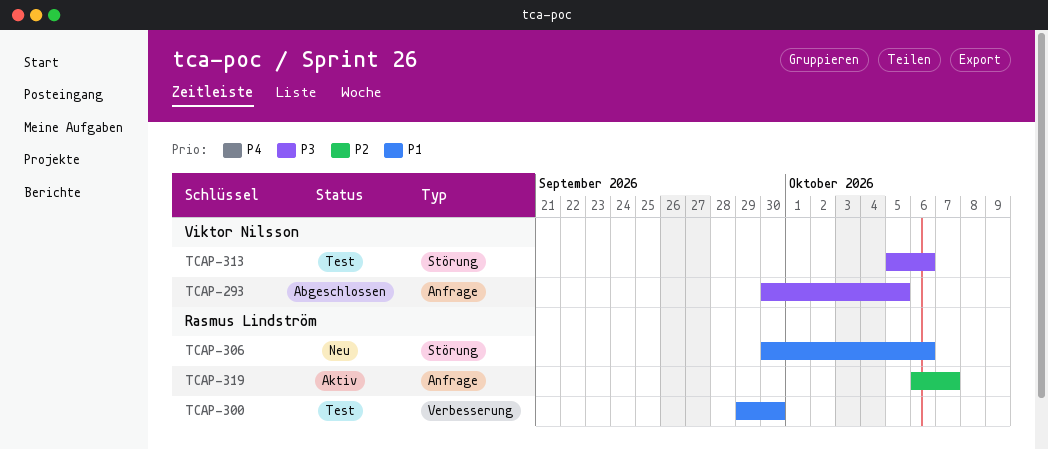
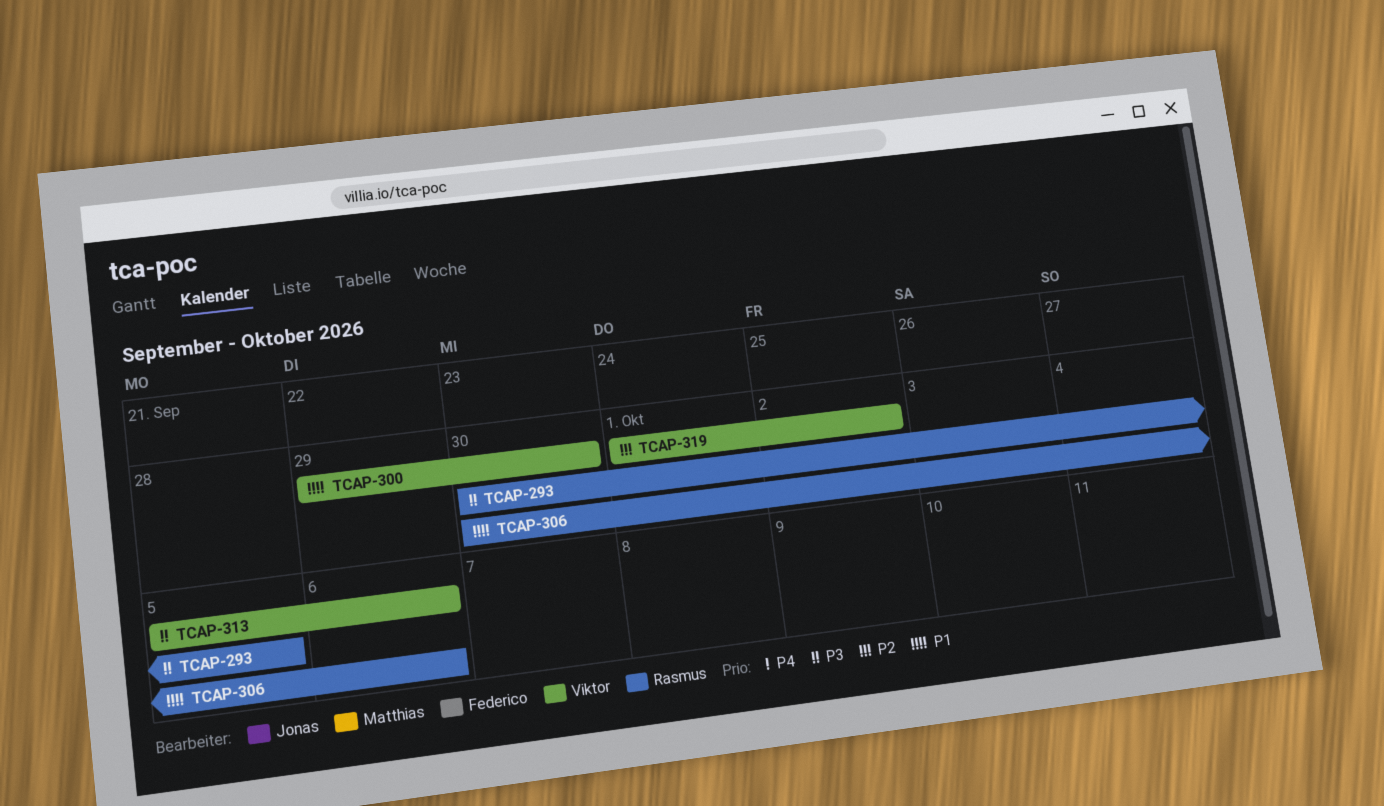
TCAP-293, owner: Viktor Nilsson -> Rasmus Lindström
TCAP-300, owner: Rasmus Lindström -> Viktor Nilsson
TCAP-319, owner: Rasmus Lindström -> Viktor Nilsson
TCAP-319, start: Oct 6 -> Oct 1
TCAP-319, due: Oct 7 -> Oct 2

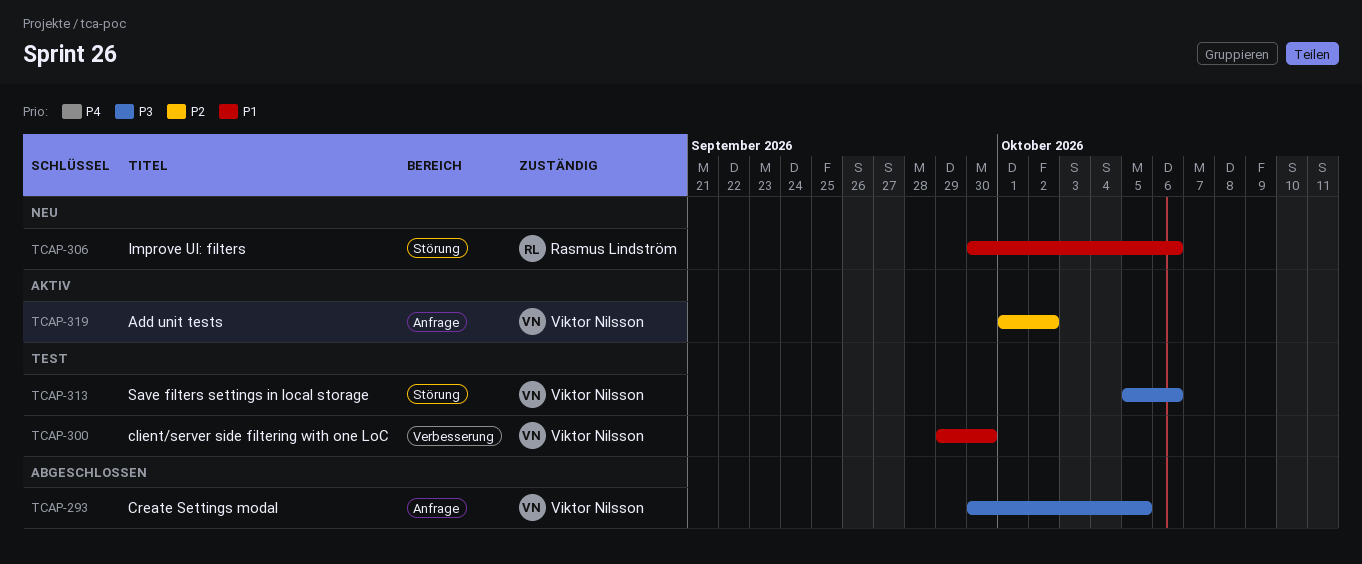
TCAP-293, owner: Rasmus Lindström -> Viktor Nilsson

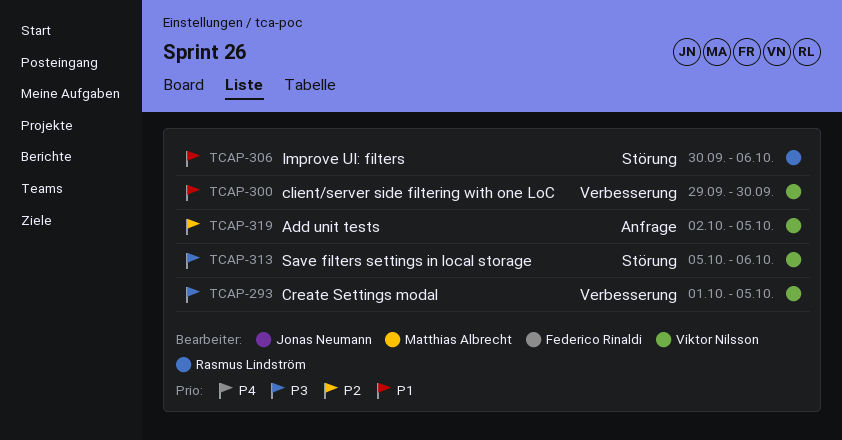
TCAP-293, label: Anfrage -> Verbesserung
TCAP-293, start: Sep 30 -> Oct 1
TCAP-319, start: Oct 1 -> Oct 2
TCAP-319, due: Oct 2 -> Oct 5

